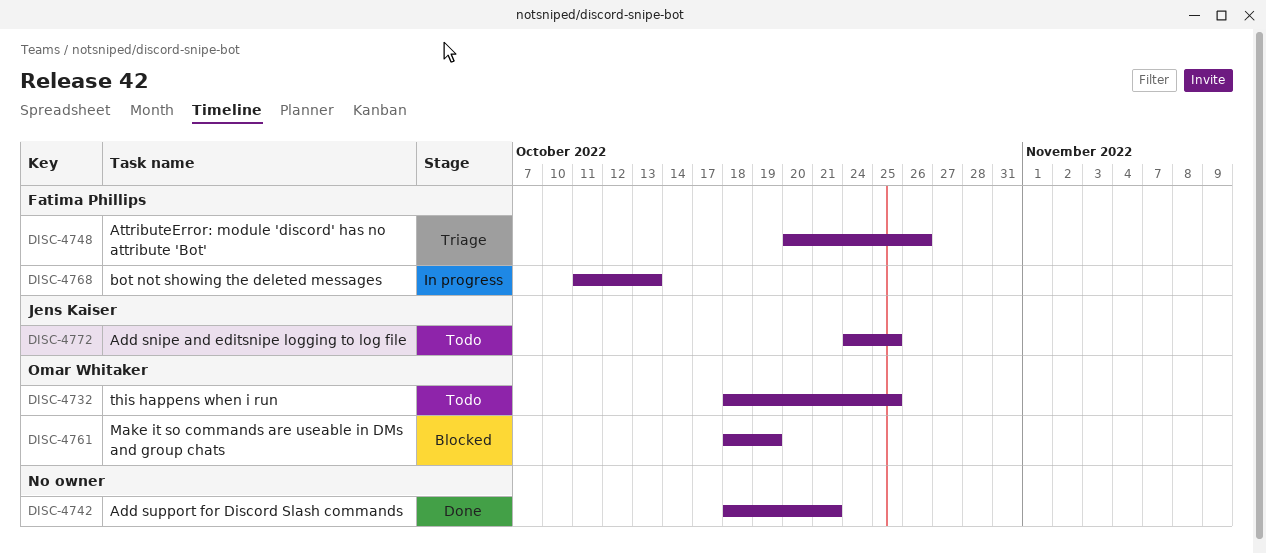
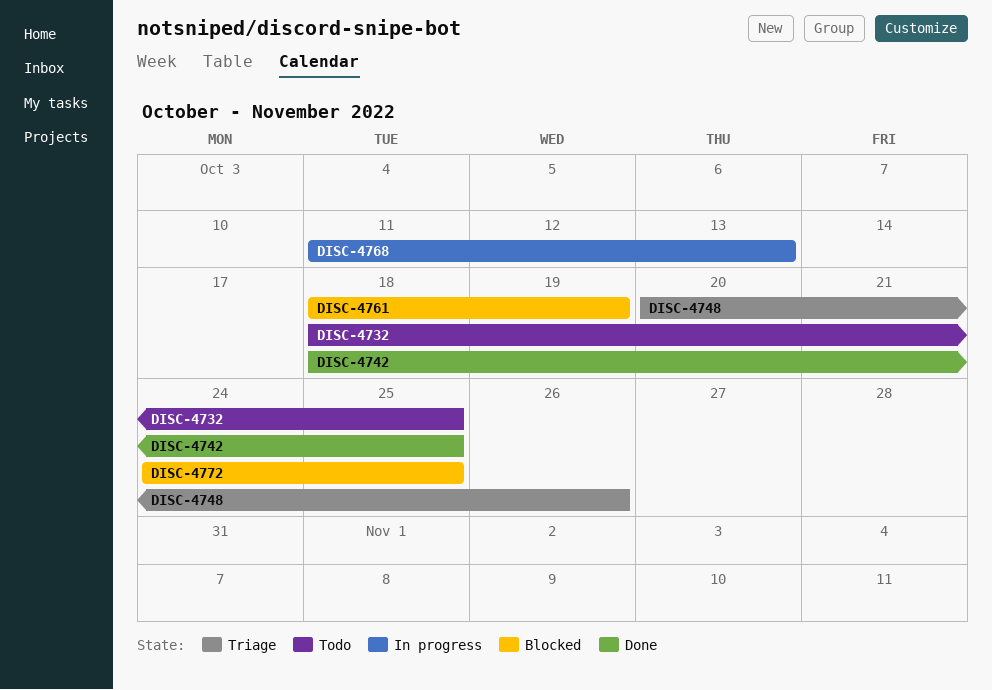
DISC-4742, due: Oct 21 -> Oct 25
DISC-4772, status: Todo -> Blocked

